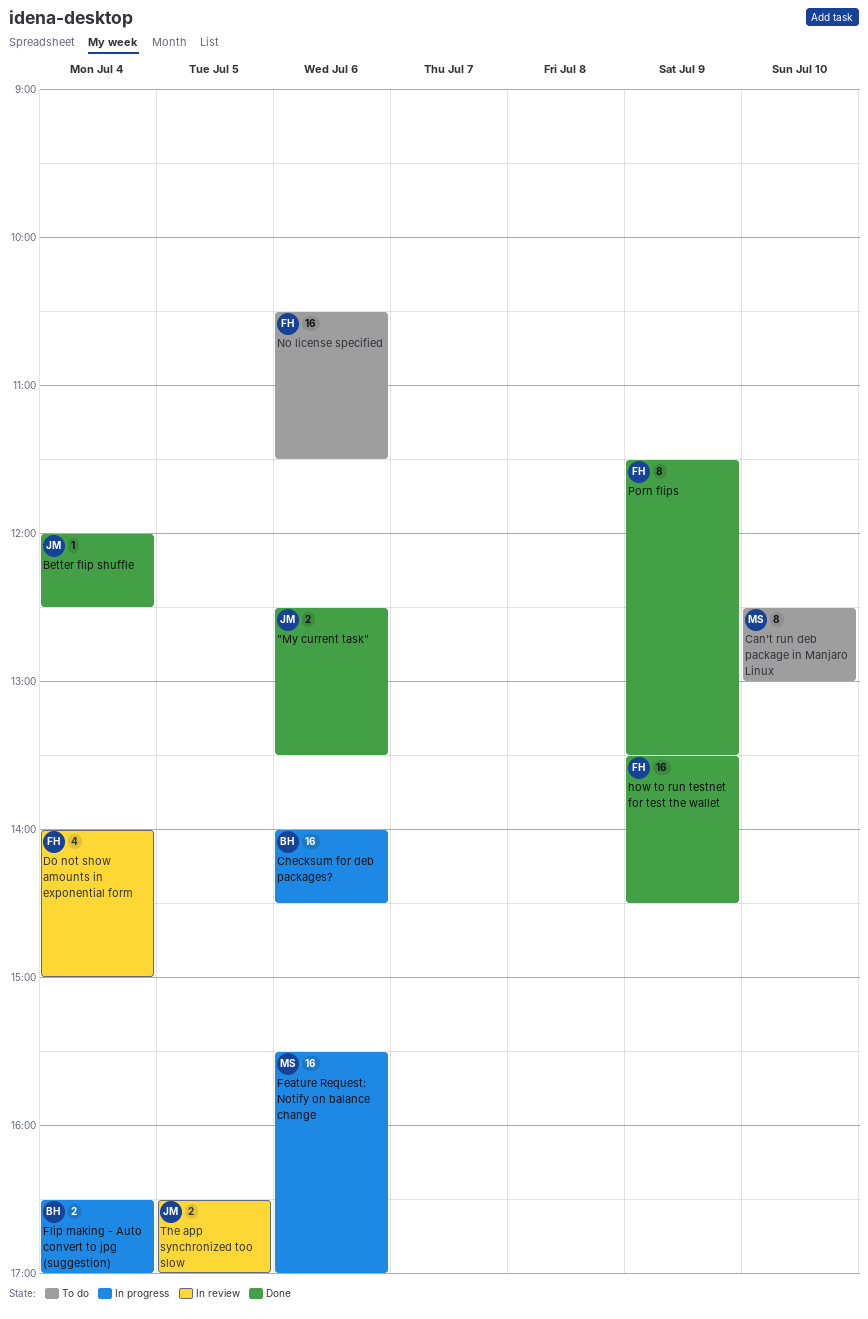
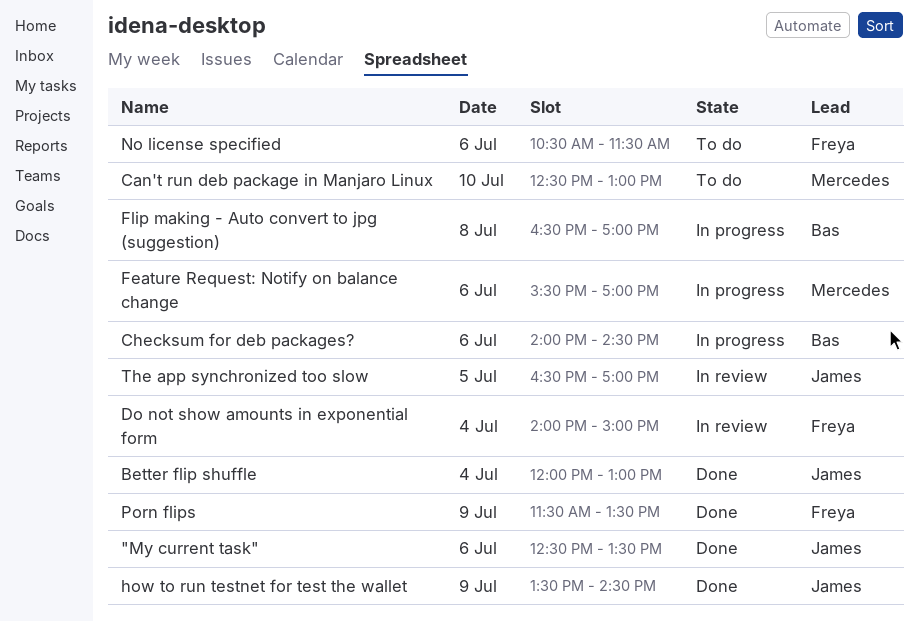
Better flip shuffle, ends: 12:30 -> 13:00
Flip making - Auto convert to jpg (suggestion), day: Jul 4 -> Jul 8
how to run testnet for test the wallet, owner: Freya -> James

